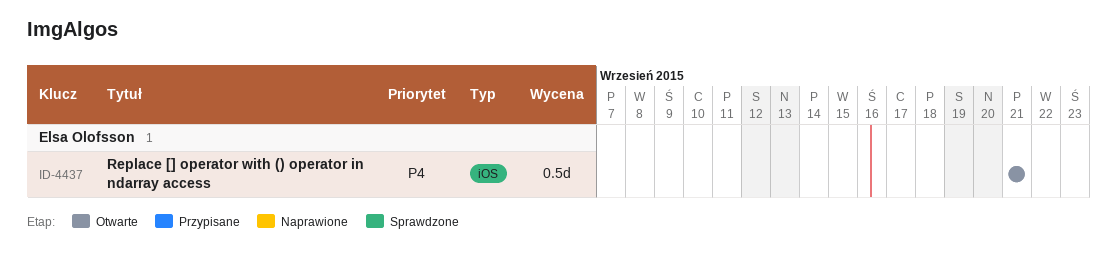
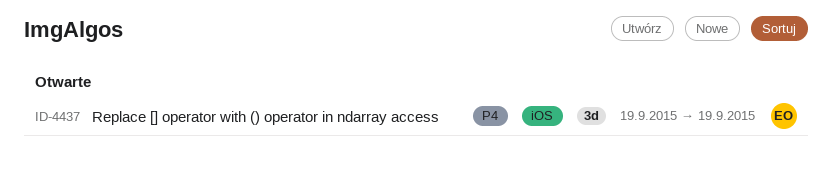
ID-4437, estimate: 0.5d -> 3d
ID-4437, start: Sep 21 -> Sep 19
ID-4437, due: Sep 21 -> Sep 19

